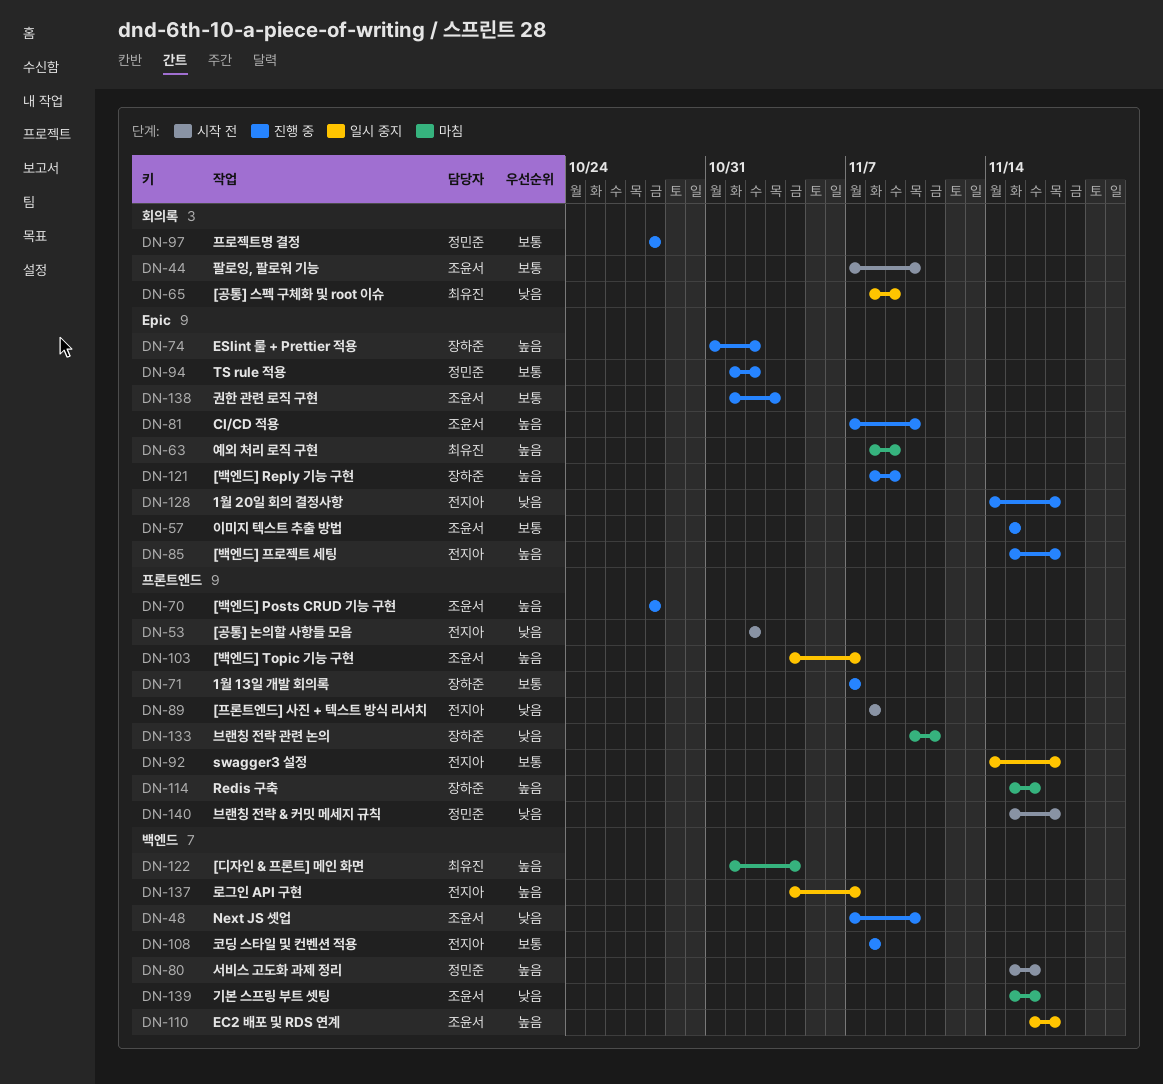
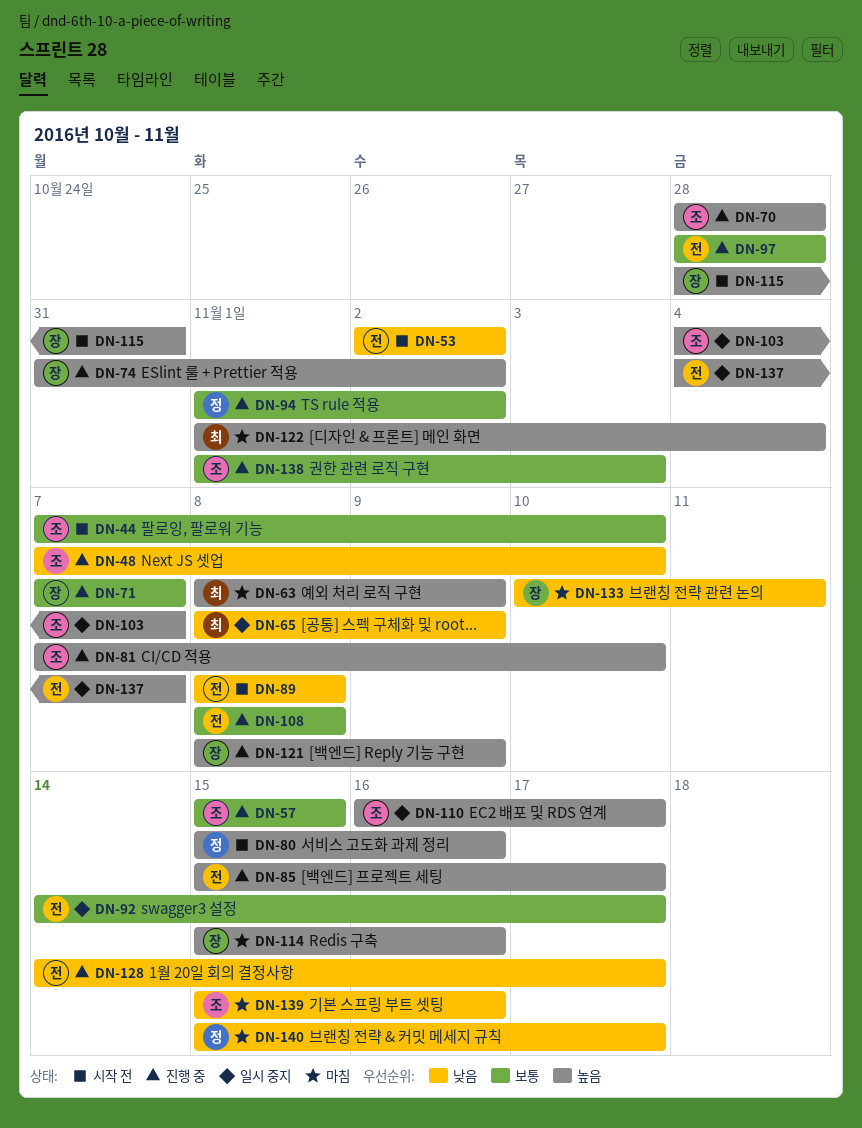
DN-97, owner: 정민준 -> 전지아
DN-115: none -> present
DN-140, status: 시작 전 -> 마침

